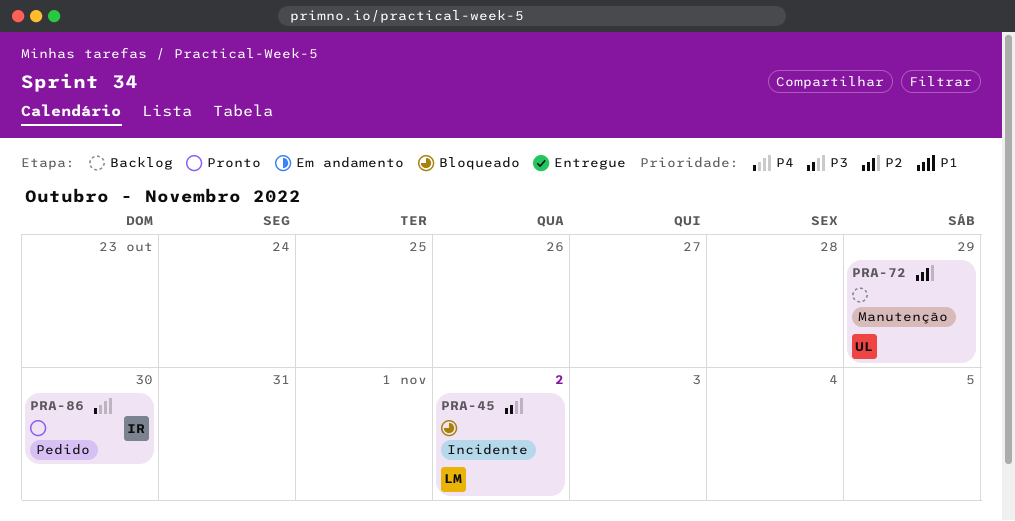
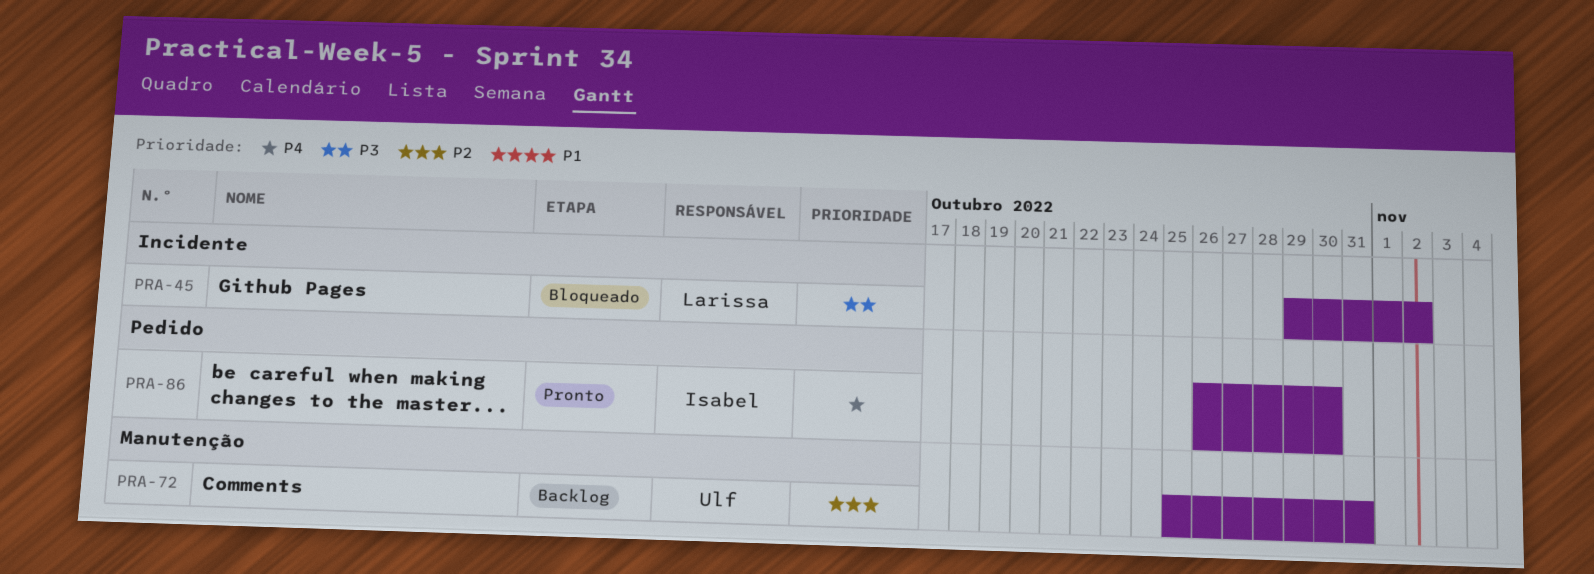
PRA-72, due: Oct 29 -> Oct 31

